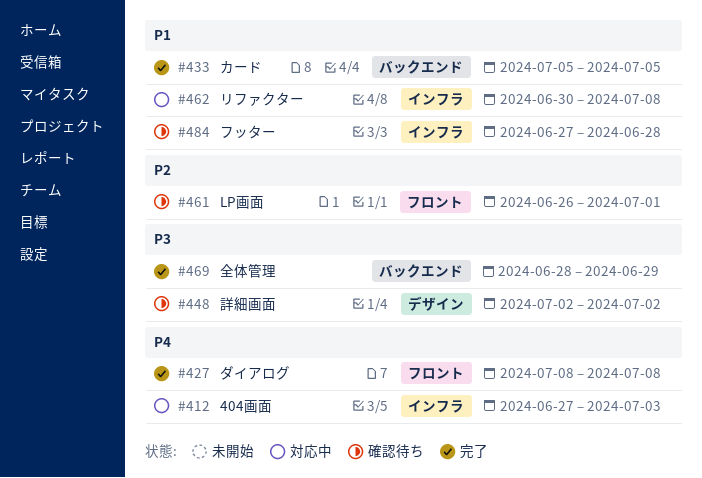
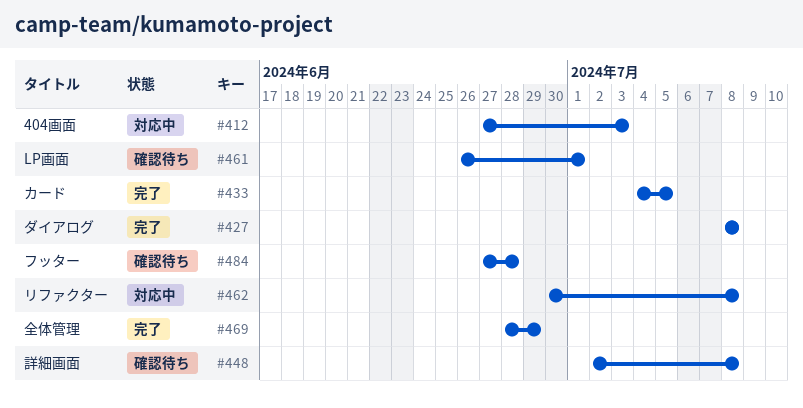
#433, start: Jul 5 -> Jul 4
#448, due: Jul 2 -> Jul 8

